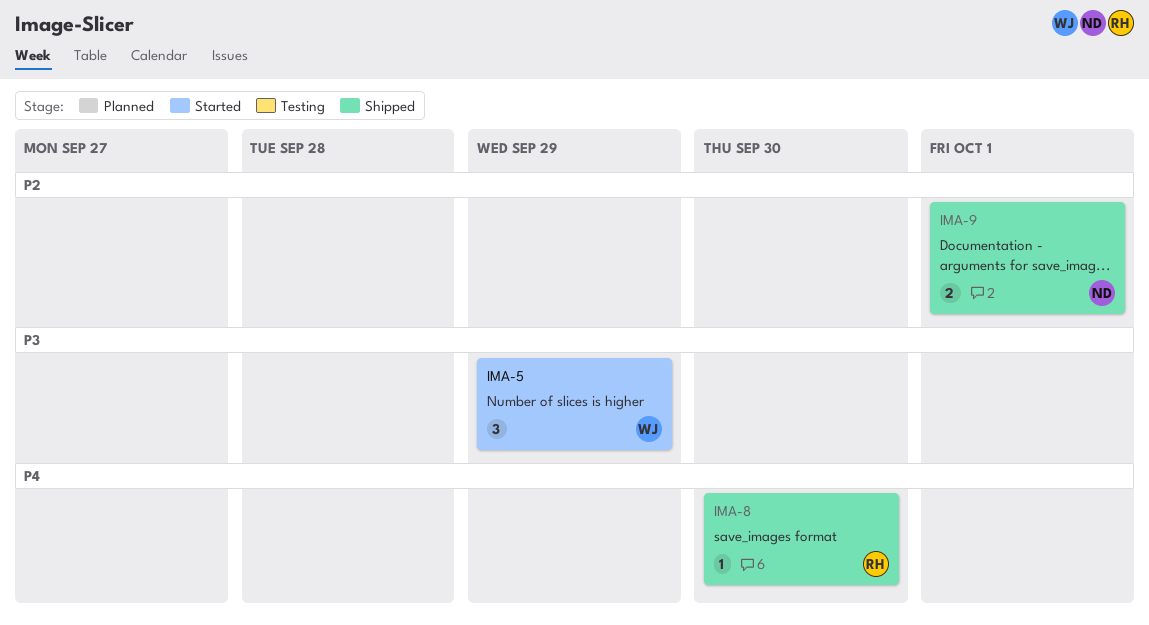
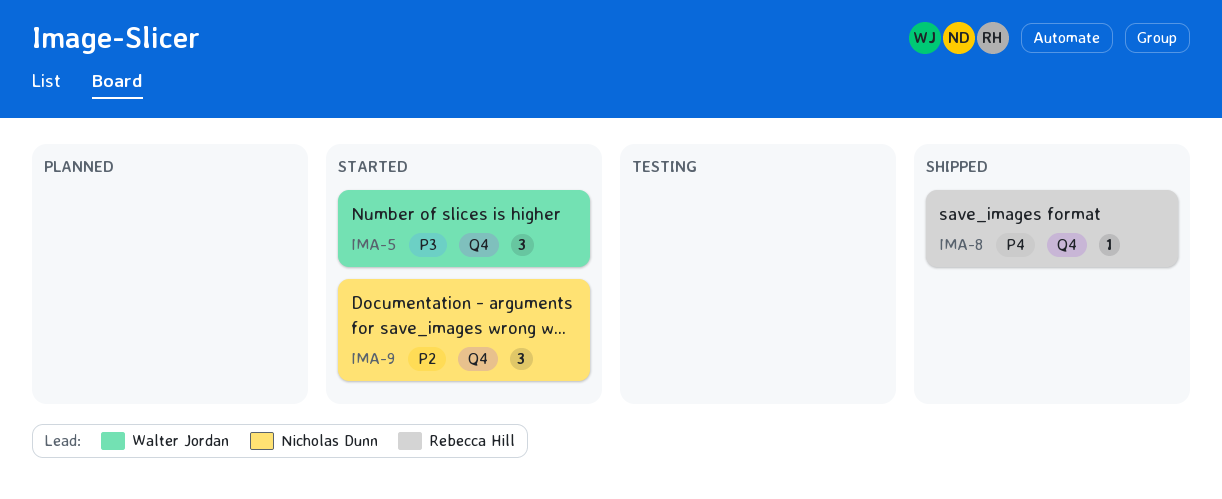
IMA-9, status: Shipped -> Started
IMA-9, estimate: 2 -> 3

